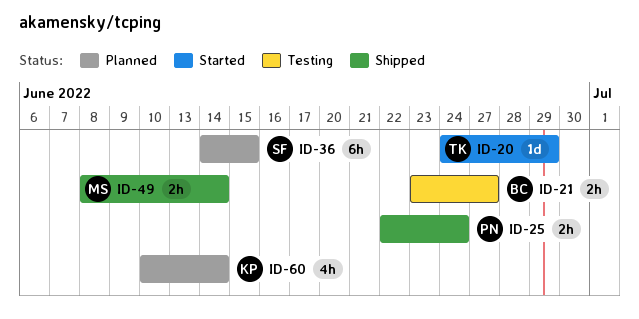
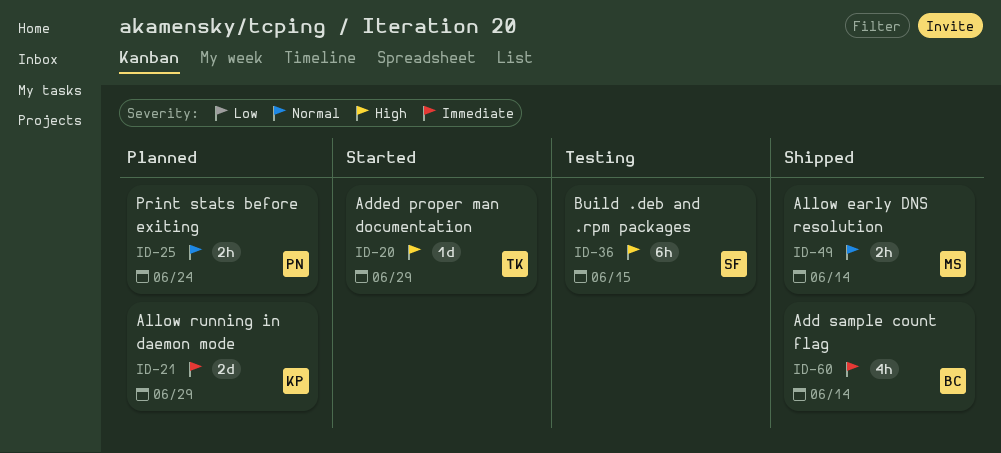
ID-21, status: Testing -> Planned
ID-21, owner: BC -> KP
ID-21, estimate: 2h -> 2d
ID-21, due: Jun 27 -> Jun 29
ID-25, status: Shipped -> Planned
ID-36, status: Planned -> Testing
ID-60, status: Planned -> Shipped
ID-60, owner: KP -> BC

